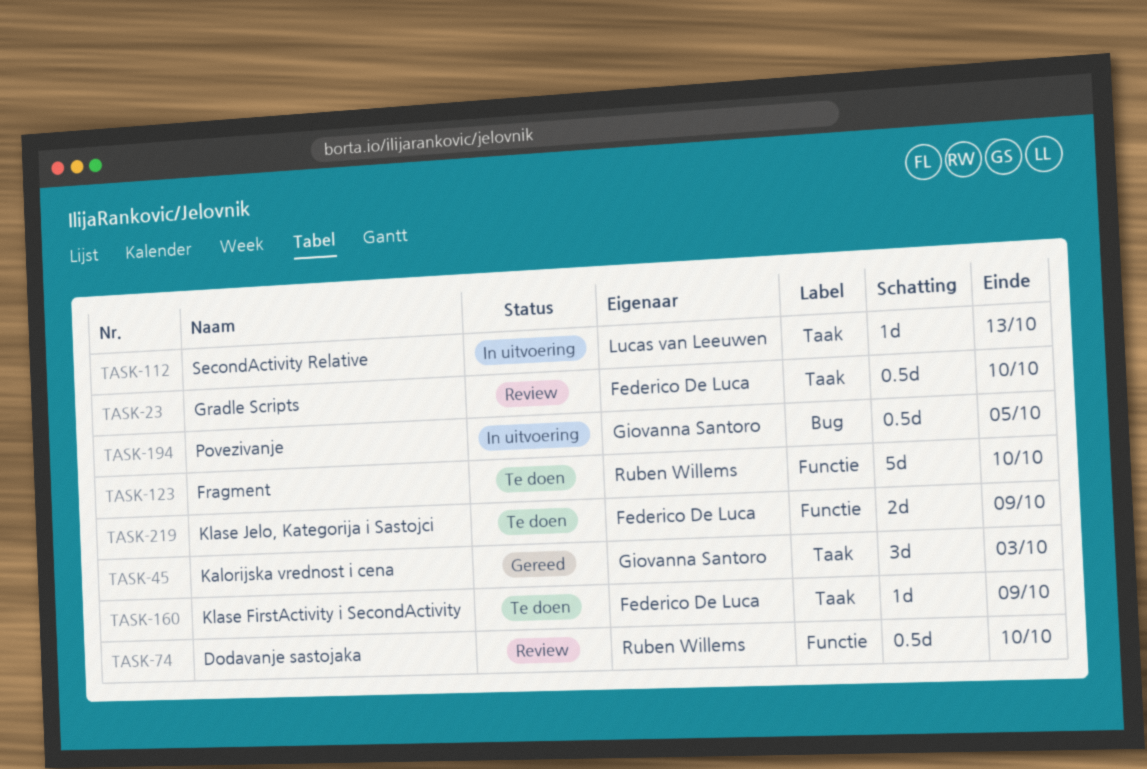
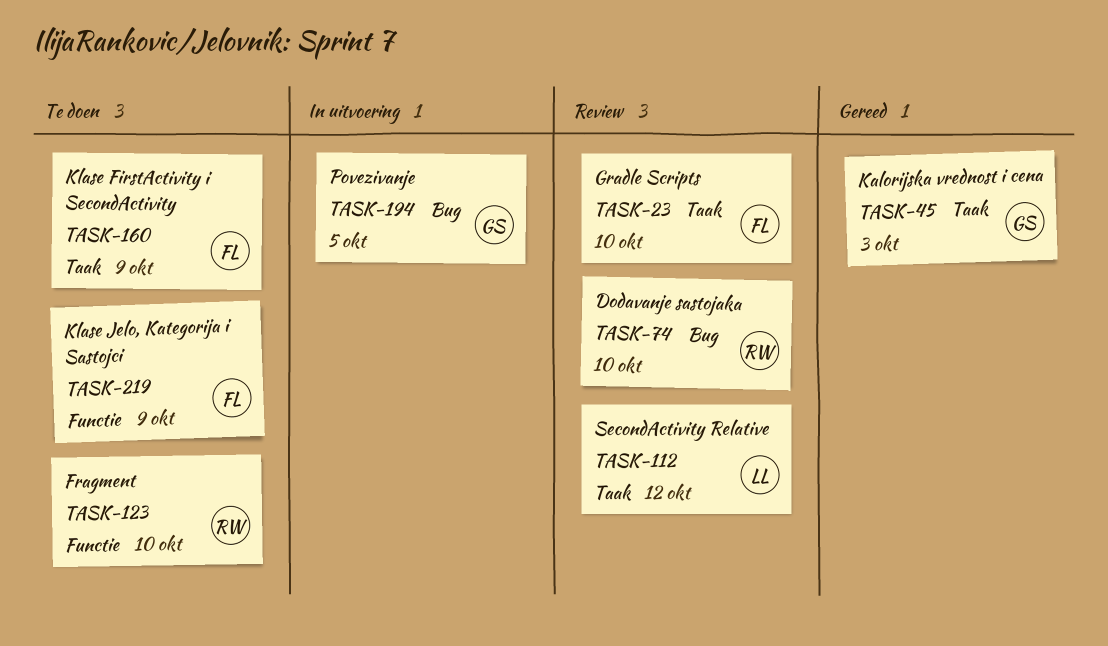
TASK-74, label: Functie -> Bug
TASK-112, status: In uitvoering -> Review
TASK-112, due: Oct 13 -> Oct 12

